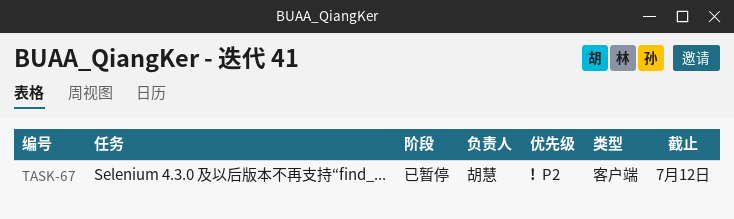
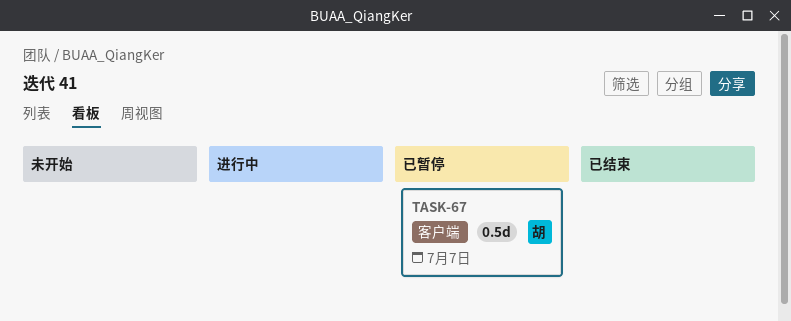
TASK-67, due: Jul 12 -> Jul 7

